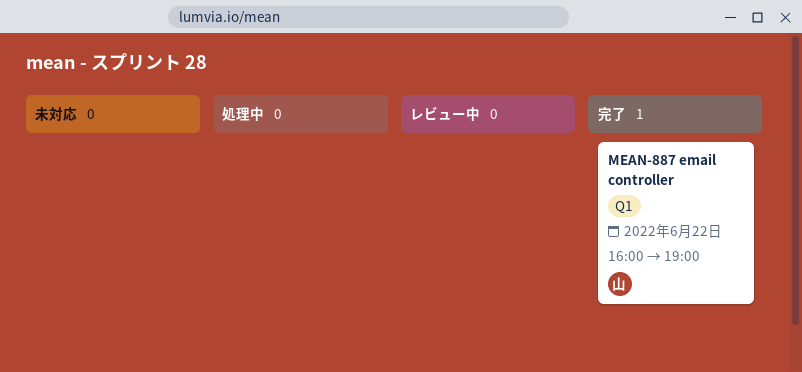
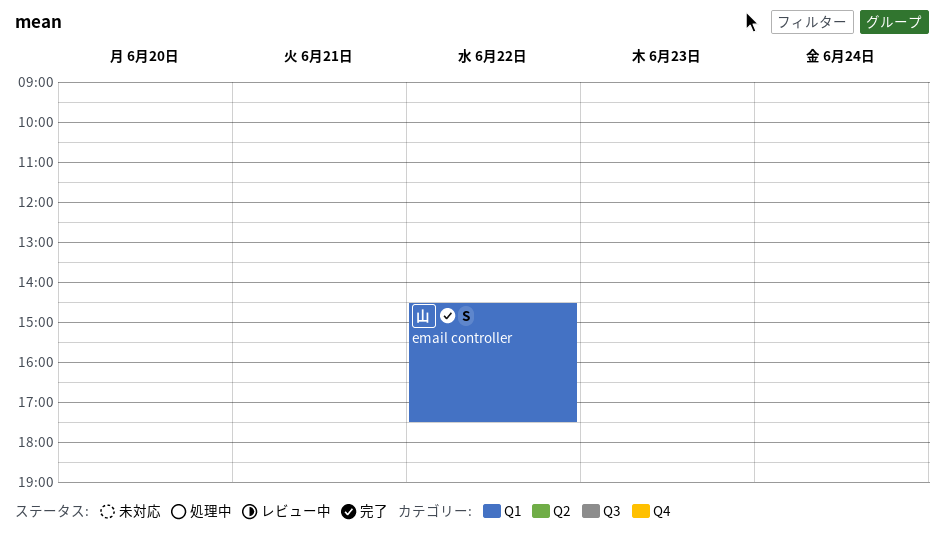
email controller, begins: 16:00 -> 14:30
email controller, ends: 19:00 -> 17:30

